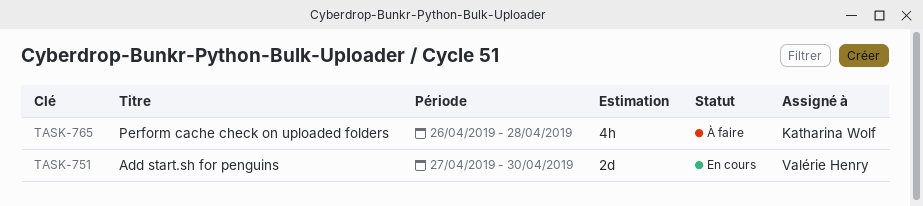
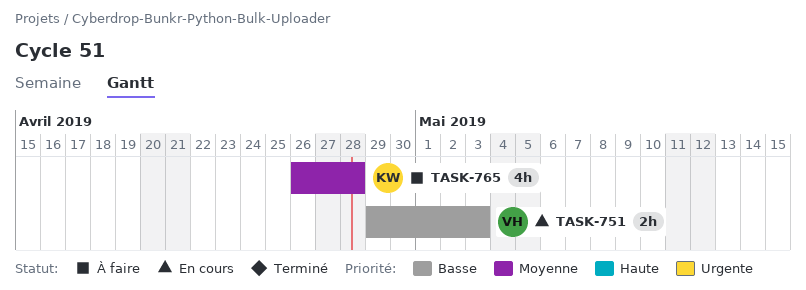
TASK-751, estimate: 2d -> 2h
TASK-751, start: Apr 27 -> Apr 29
TASK-751, due: Apr 30 -> May 3

